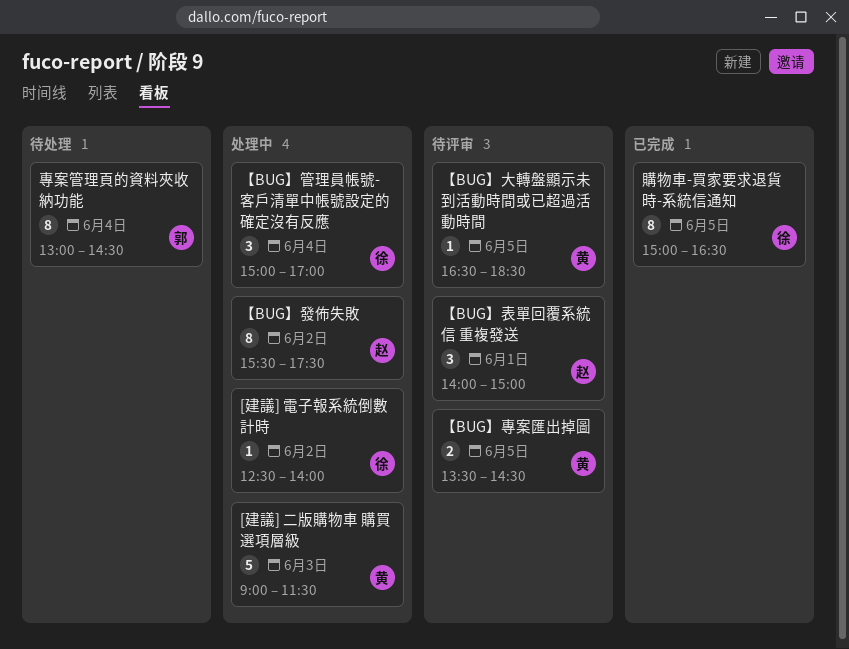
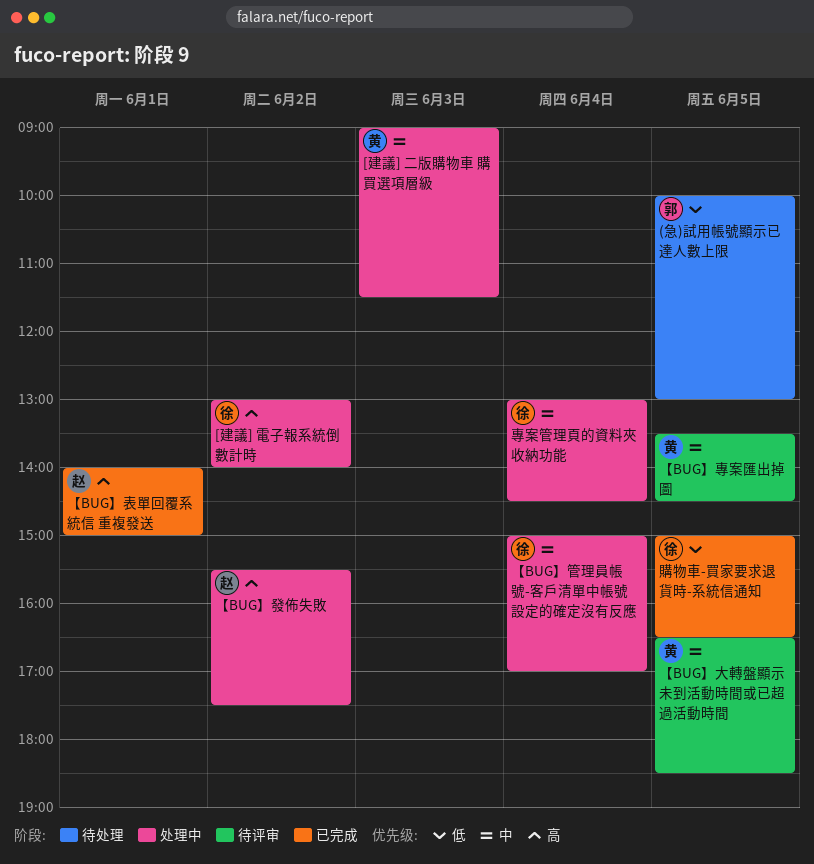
(急)試用帳號顯示已達人數上限: none -> present
[建議] 電子報系統倒數計時, begins: 12:30 -> 13:00
【BUG】表單回覆系統信 重複發送, status: 待评审 -> 已完成
專案管理頁的資料夾收納功能, status: 待处理 -> 处理中
專案管理頁的資料夾收納功能, owner: 郭 -> 徐

